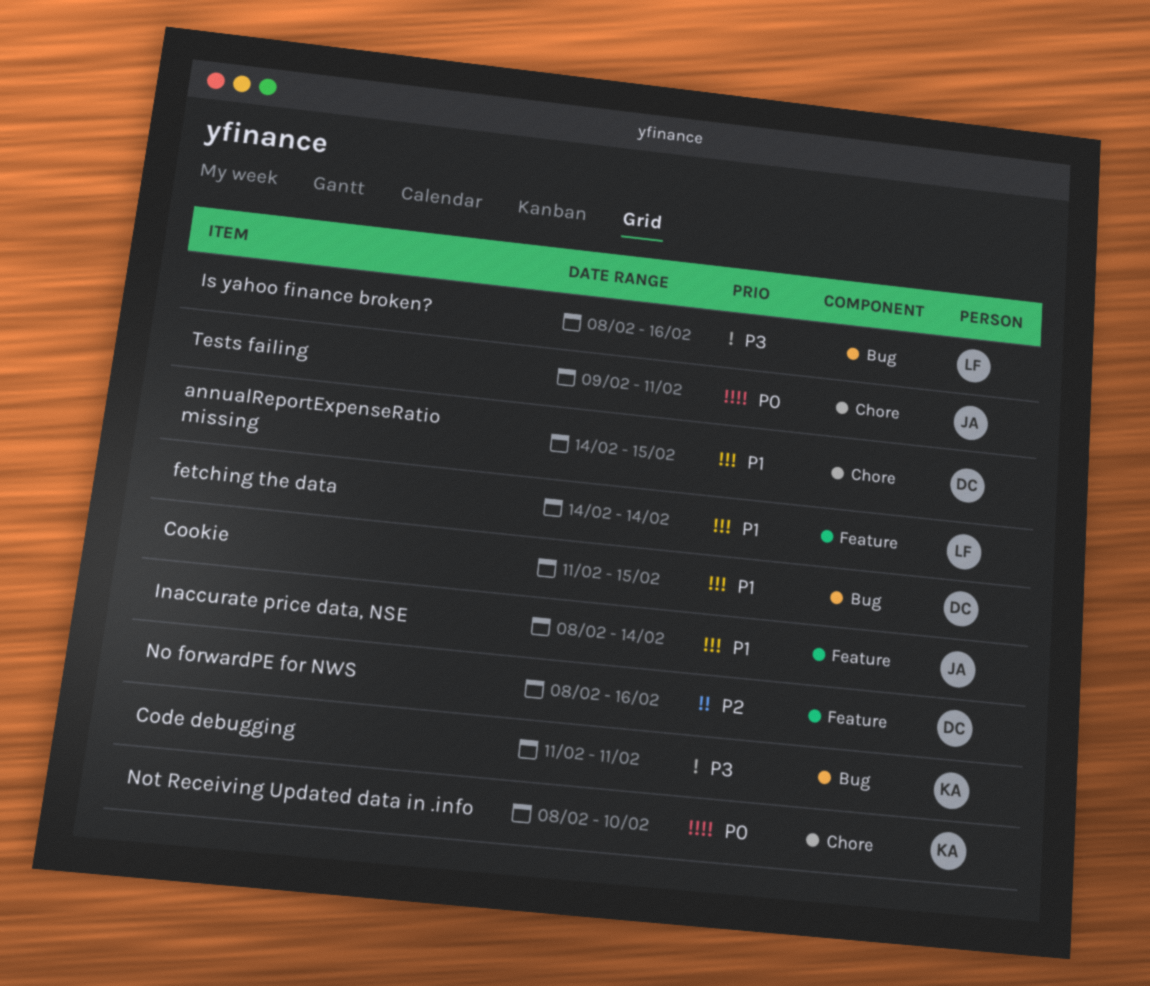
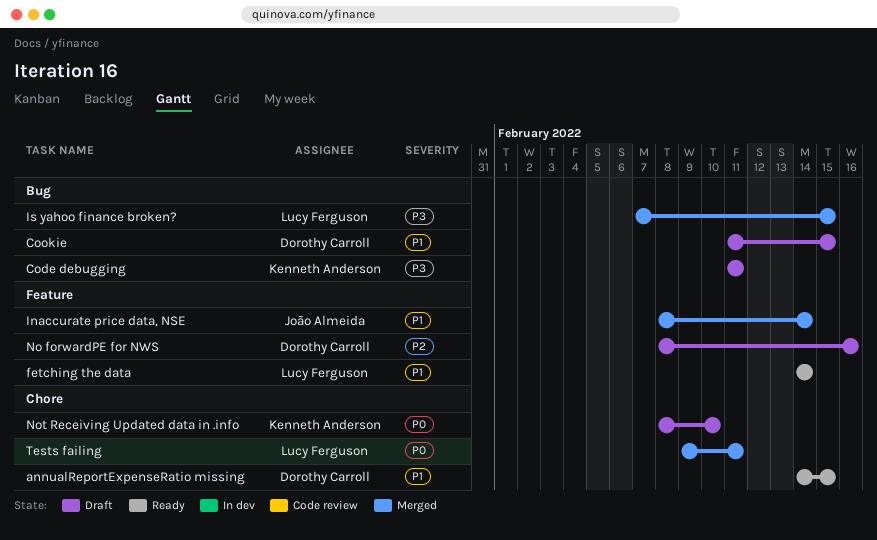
Is yahoo finance broken?, start: Feb 8 -> Feb 7
Is yahoo finance broken?, due: Feb 16 -> Feb 15
Tests failing, owner: João Almeida -> Lucy Ferguson

